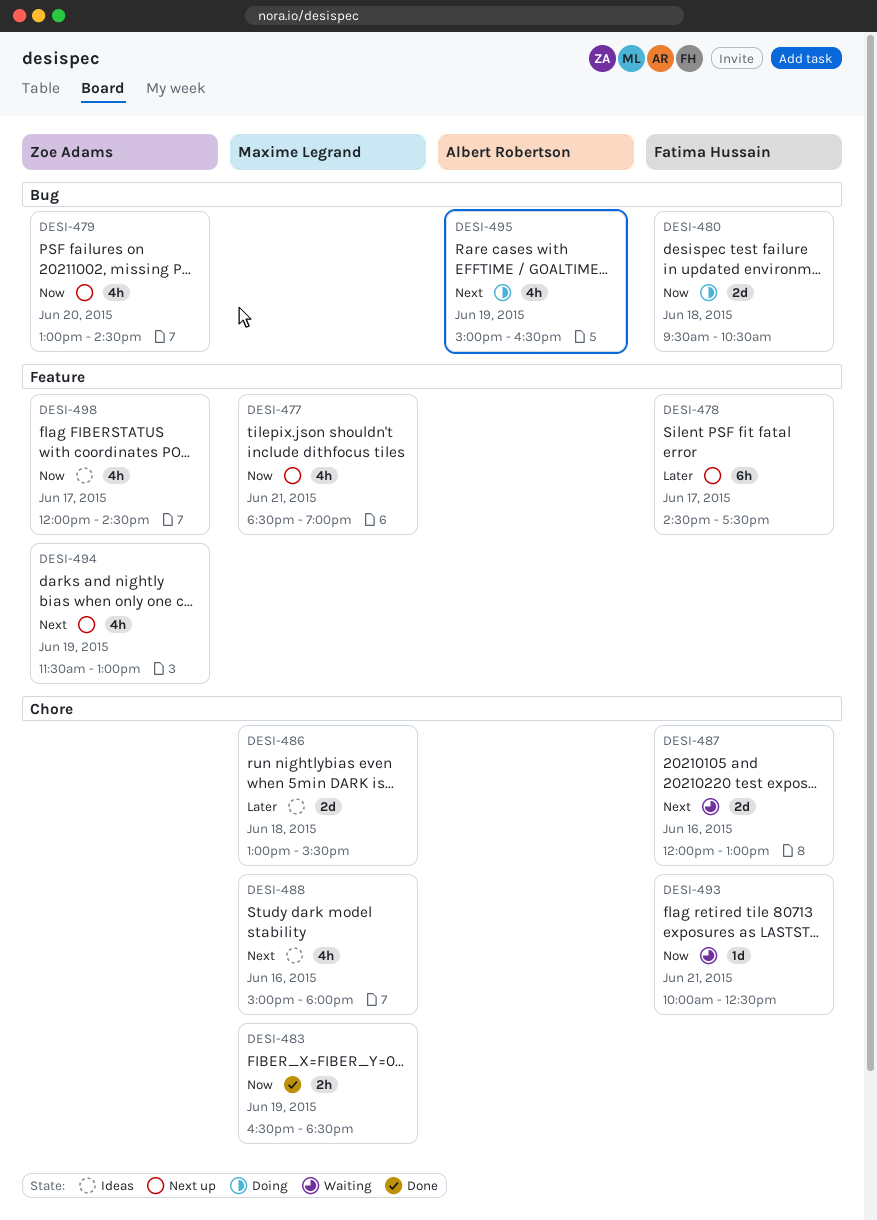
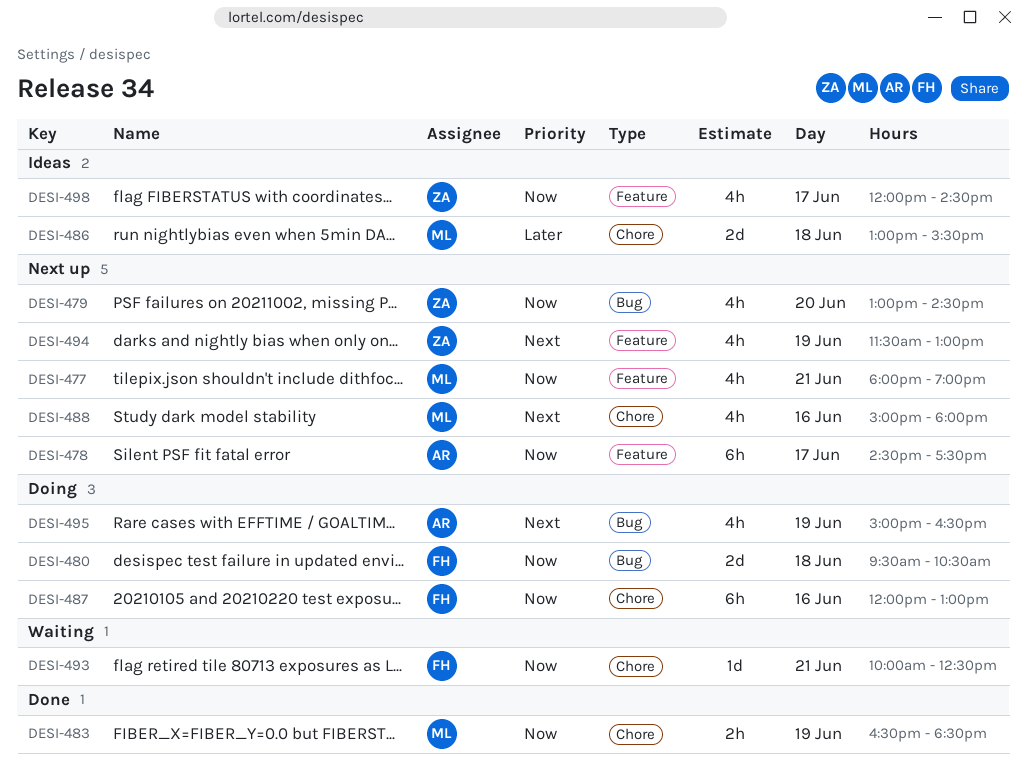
DESI-477, begins: 18:30 -> 18:00
DESI-478, owner: Fatima Hussain -> Albert Robertson
DESI-478, priority: Later -> Now
DESI-487, status: Waiting -> Doing
DESI-487, priority: Next -> Now
DESI-487, estimate: 2d -> 6h
DESI-488, status: Ideas -> Next up

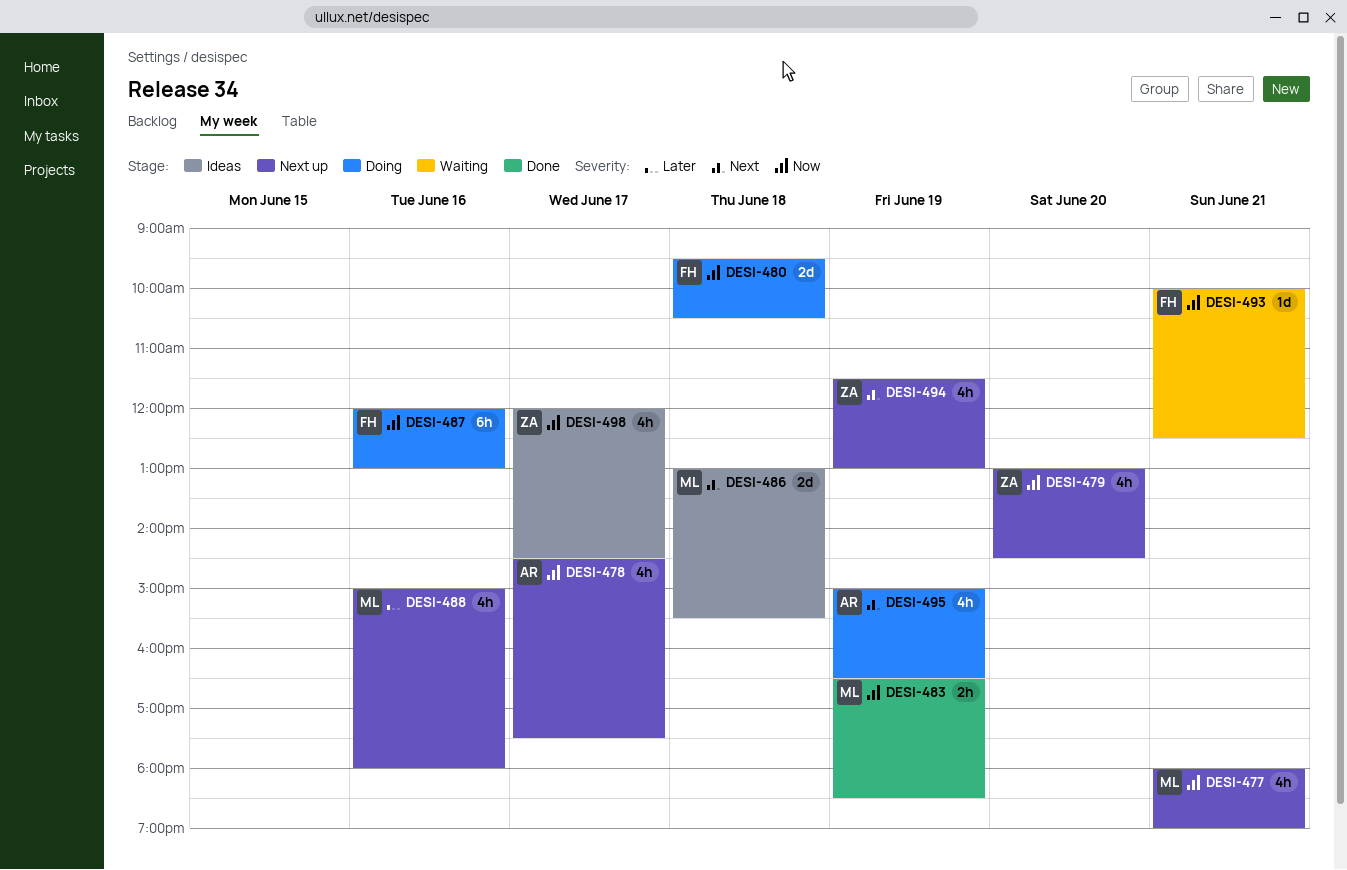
DESI-478, estimate: 6h -> 4h
DESI-486, priority: Later -> Next
DESI-488, priority: Next -> Later

